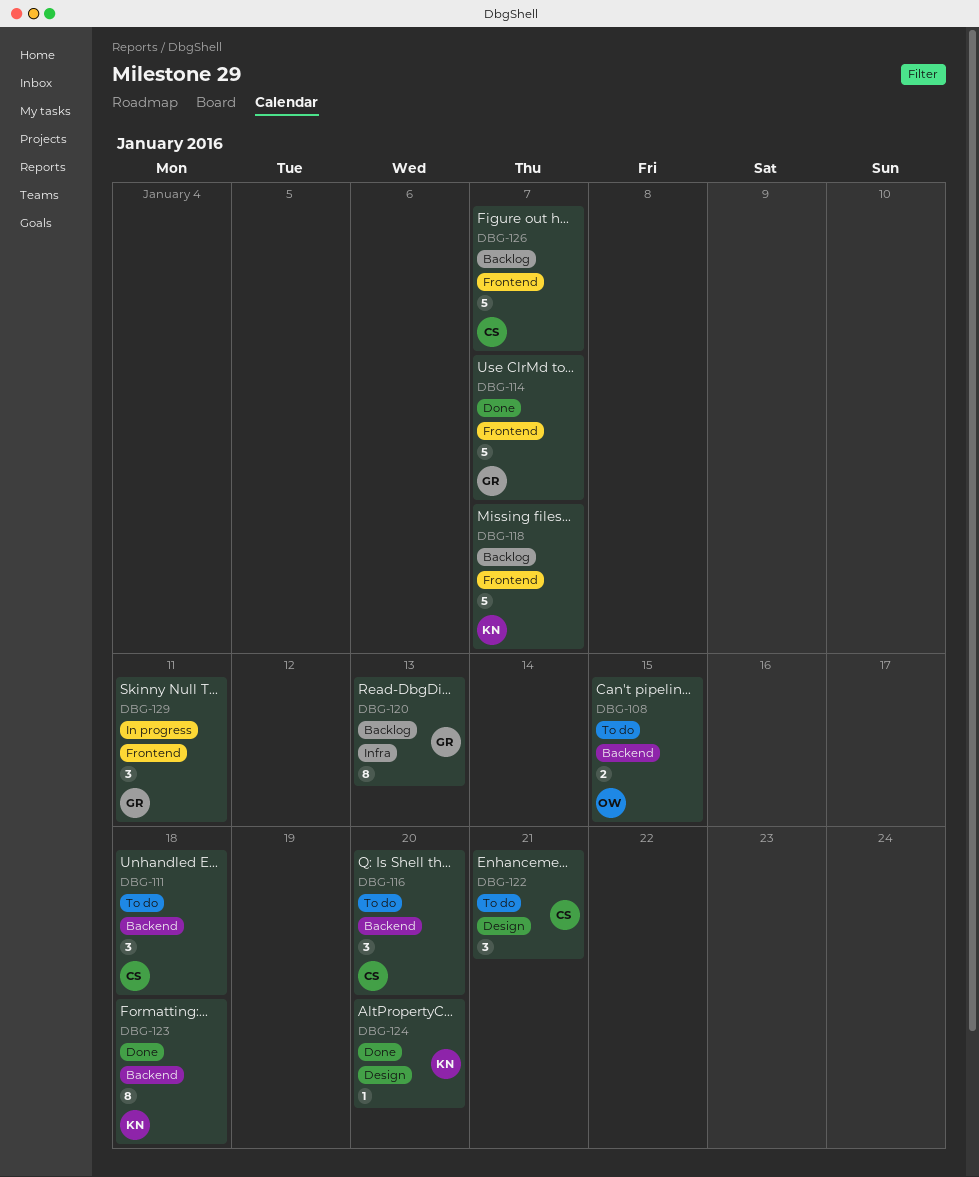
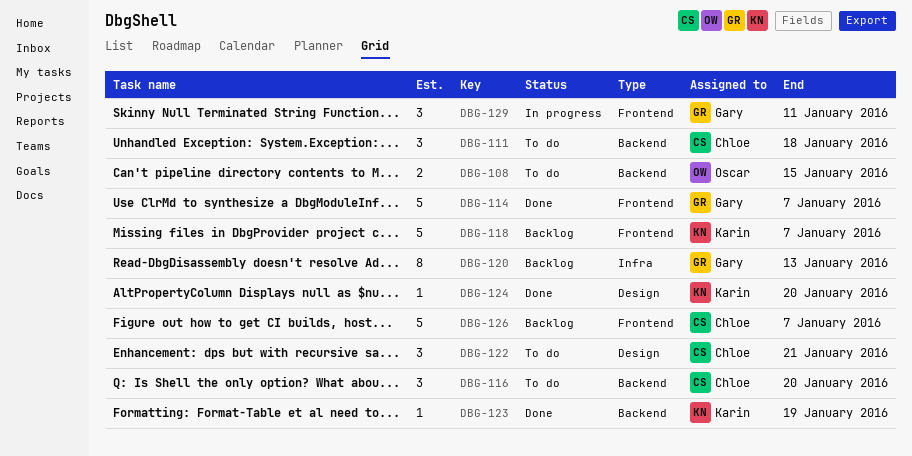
DBG-123, estimate: 8 -> 1
DBG-123, due: Jan 18 -> Jan 19

